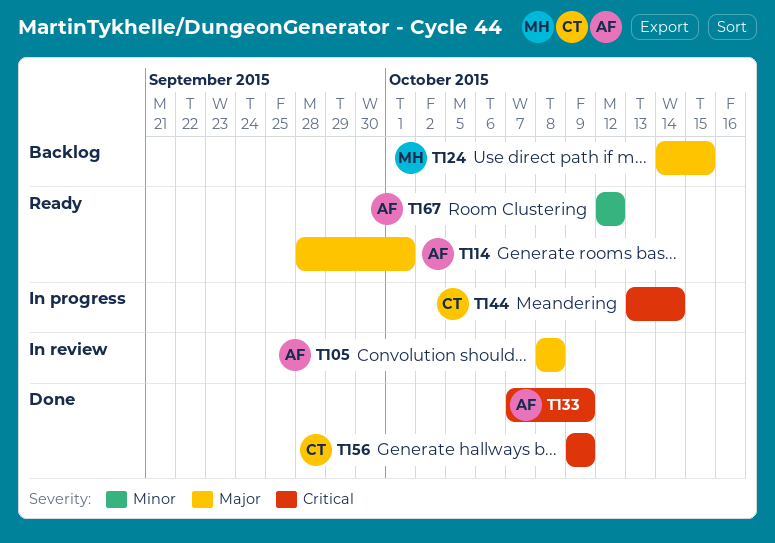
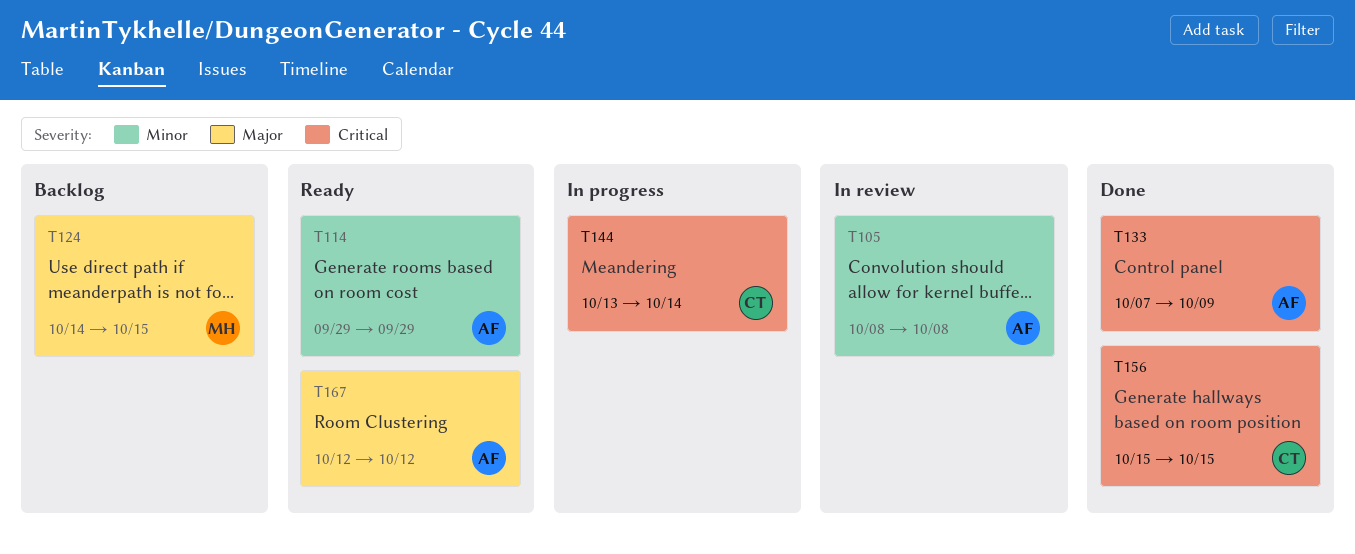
T105, priority: Major -> Minor
T114, priority: Major -> Minor
T114, start: Sep 28 -> Sep 29
T114, due: Oct 1 -> Sep 29
T156, start: Oct 9 -> Oct 15
T156, due: Oct 9 -> Oct 15
T167, priority: Minor -> Major

